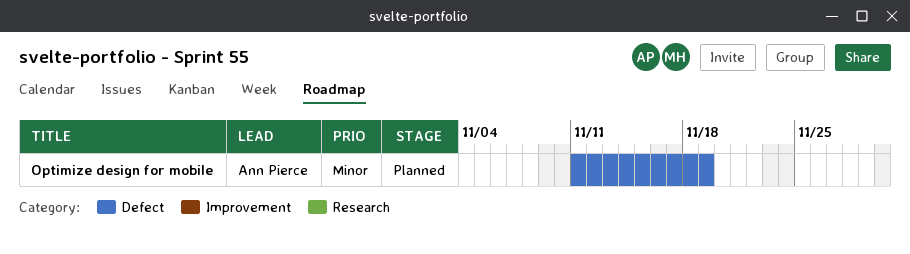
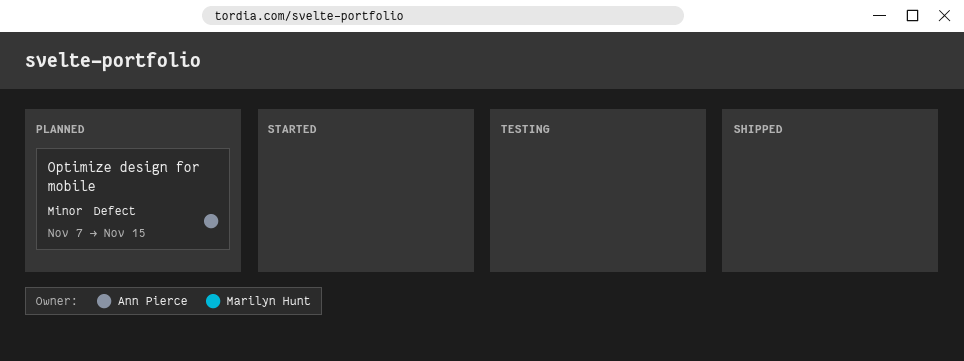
Optimize design for mobile, start: Nov 11 -> Nov 7
Optimize design for mobile, due: Nov 19 -> Nov 15

